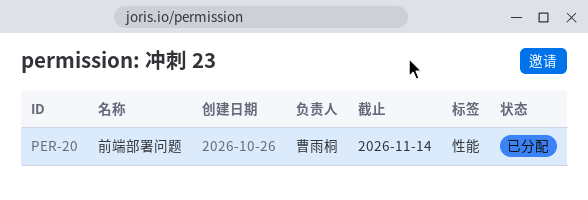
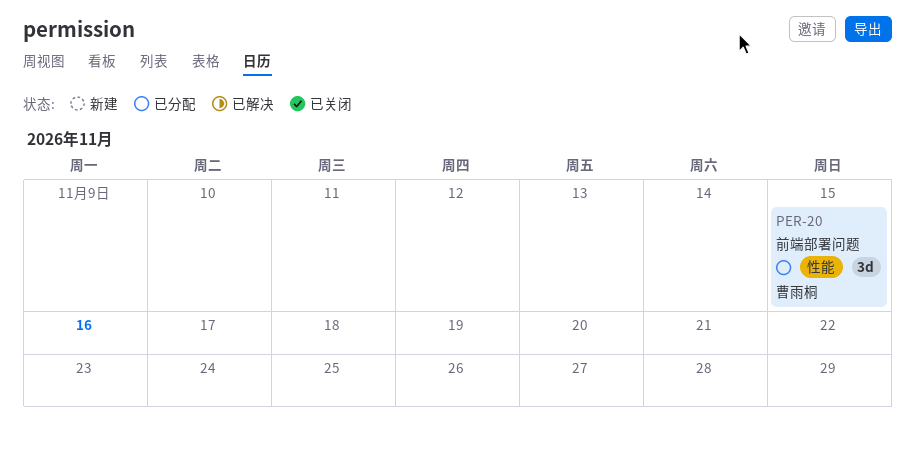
PER-20, due: Nov 14 -> Nov 15

